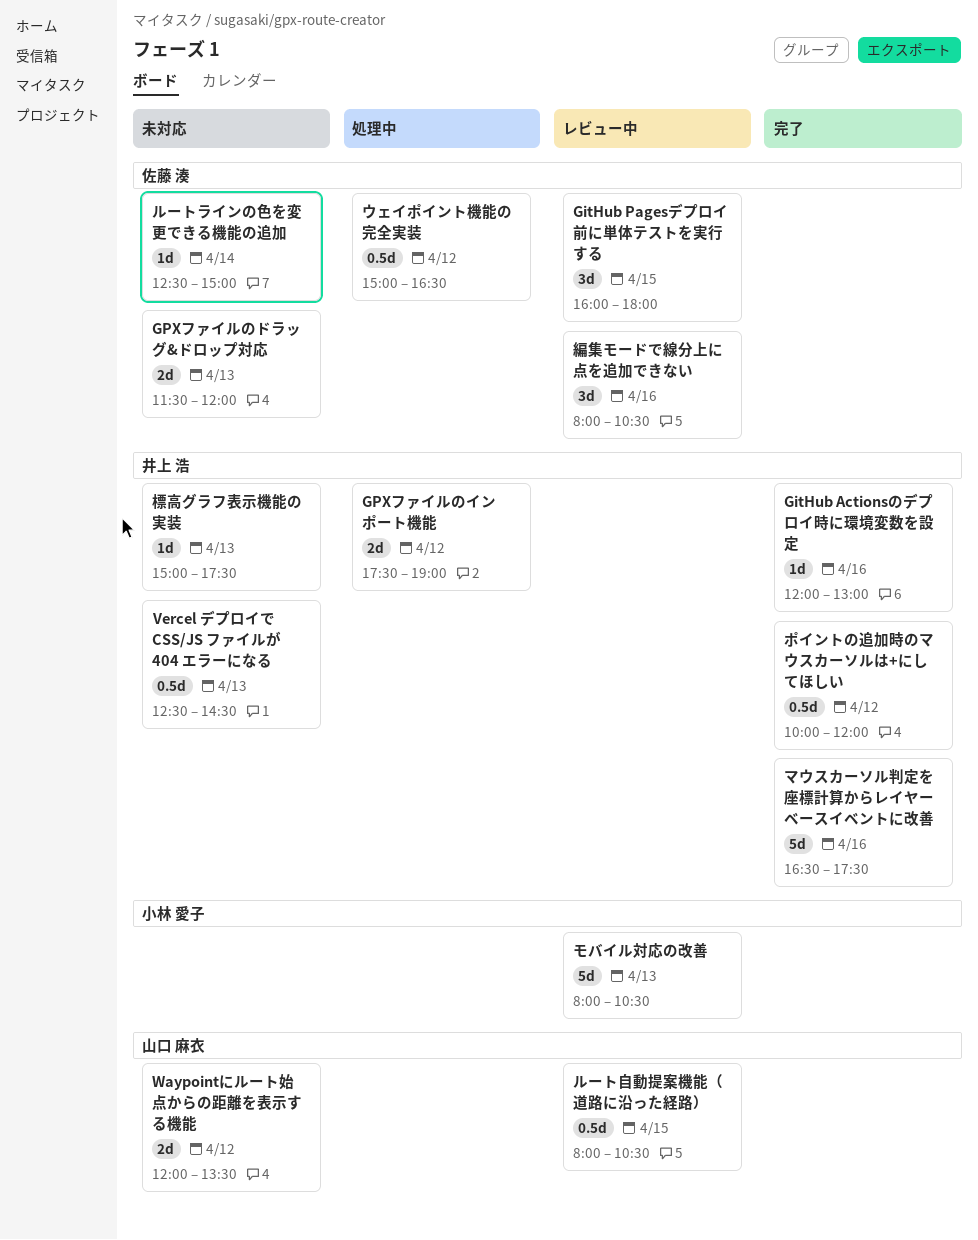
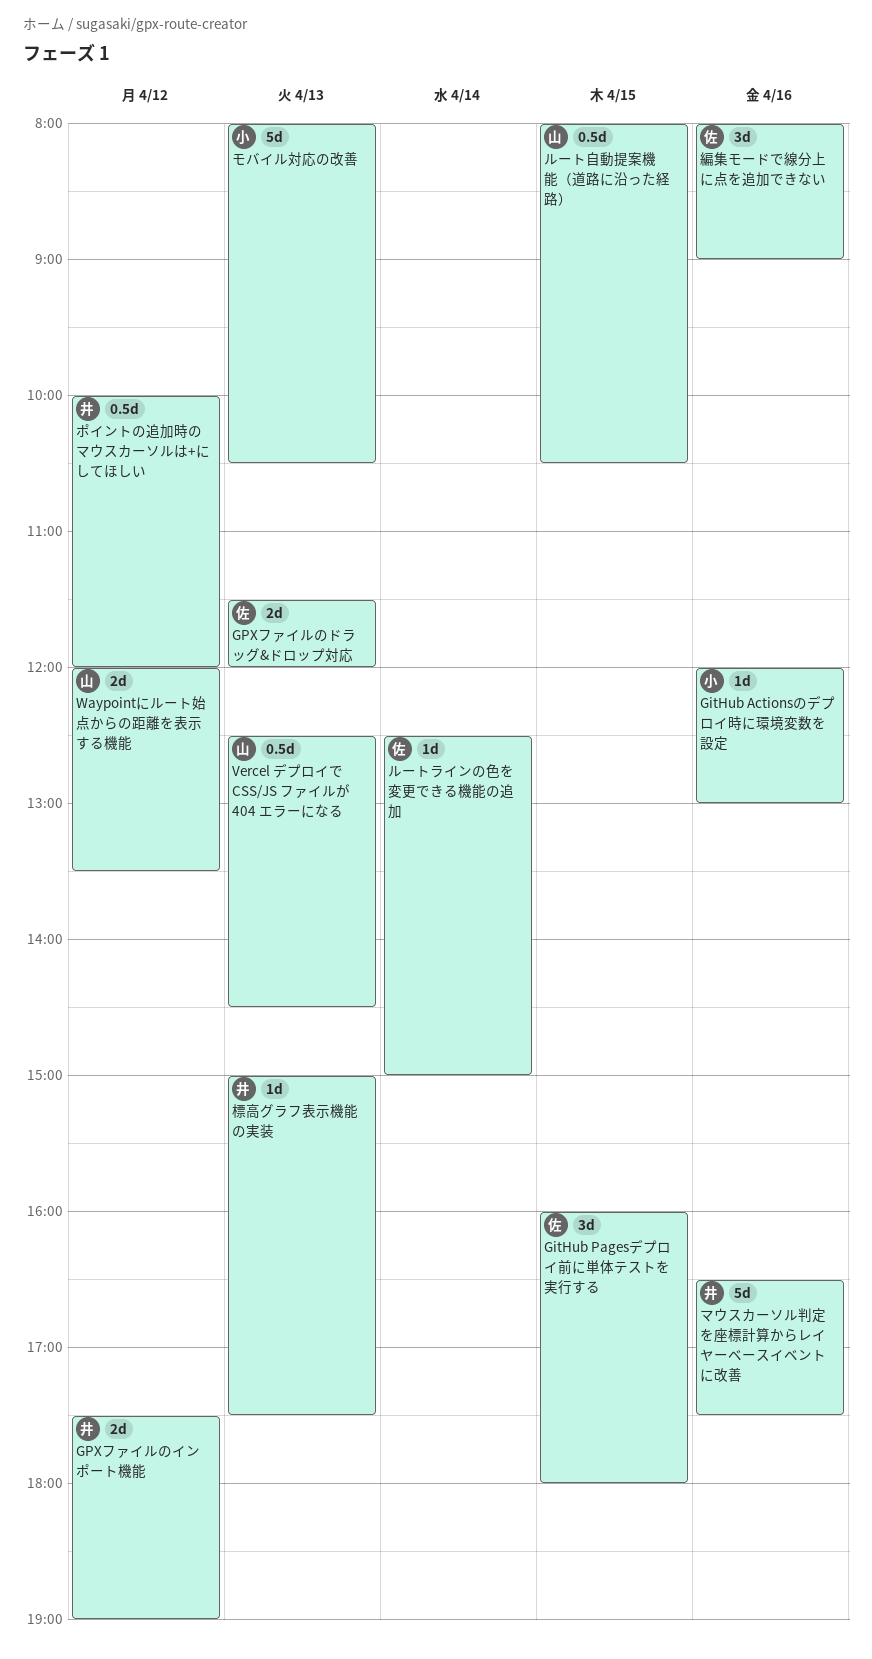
GitHub Actionsのデプロイ時に環境変数を設定, owner: 井上 浩 -> 小林 愛子
Vercel デプロイで CSS/JS ファイルが 404 エラーになる, owner: 井上 浩 -> 山口 麻衣
ウェイポイント機能の完全実装: present -> none
編集モードで線分上に点を追加できない, ends: 10:30 -> 09:00

